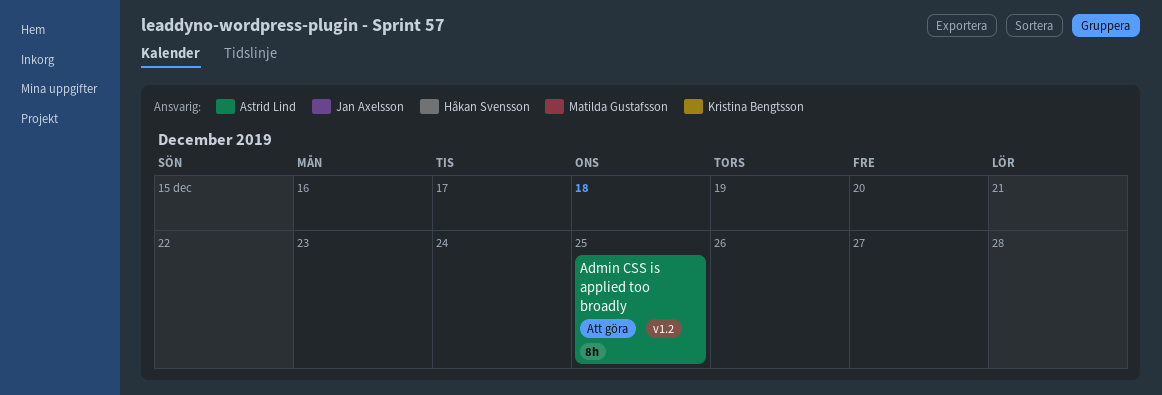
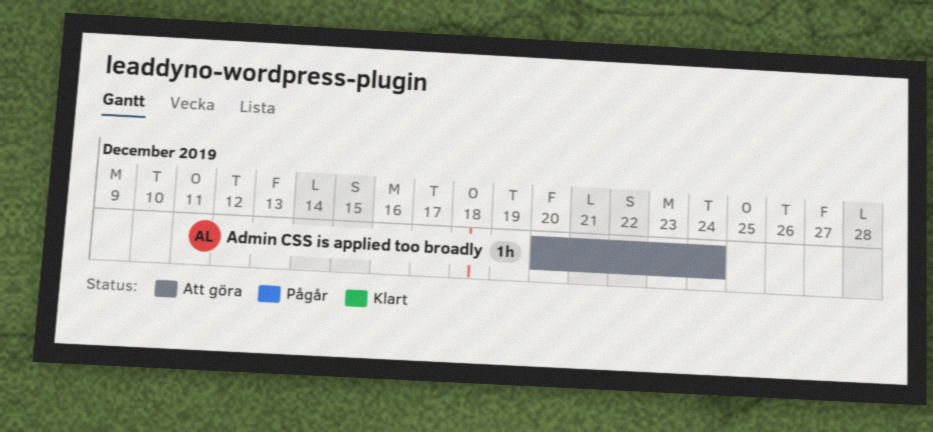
Admin CSS is applied too broadly, estimate: 8h -> 1h
Admin CSS is applied too broadly, due: Dec 25 -> Dec 24

